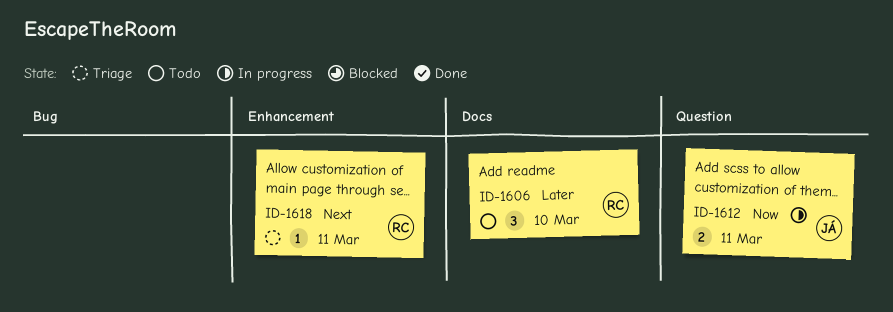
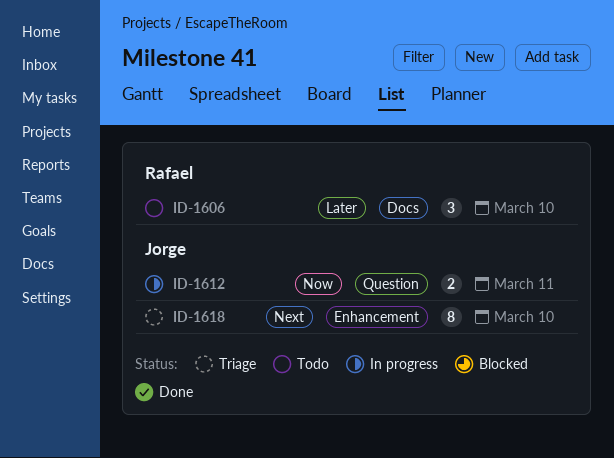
ID-1618, owner: Rafael -> Jorge
ID-1618, estimate: 1 -> 8
ID-1618, due: Mar 11 -> Mar 10

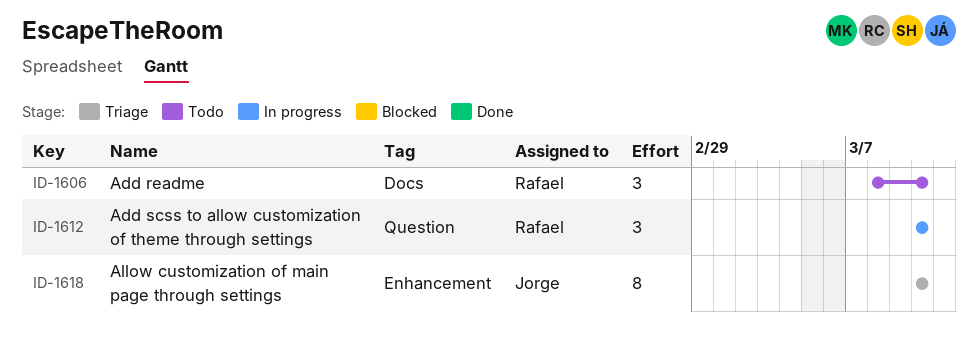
ID-1612, owner: Jorge -> Rafael
ID-1612, estimate: 2 -> 3
ID-1612, due: Mar 11 -> Mar 10

